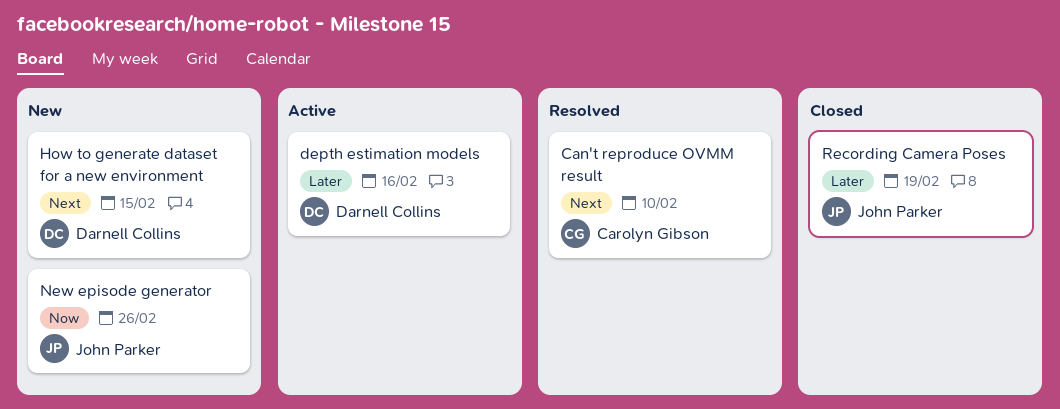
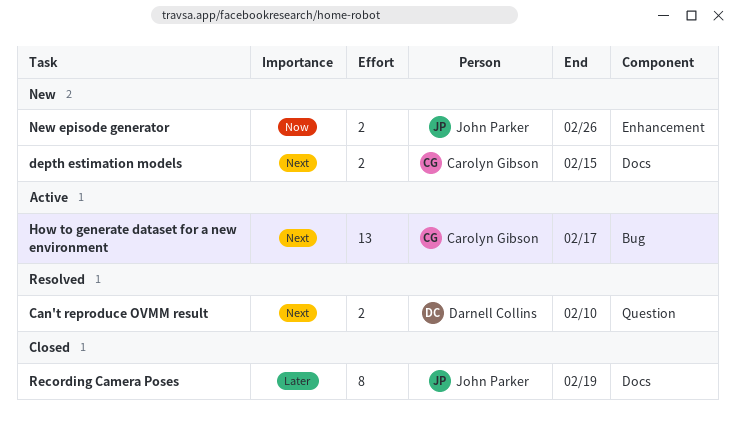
Can't reproduce OVMM result, owner: Carolyn Gibson -> Darnell Collins
depth estimation models, status: Active -> New
depth estimation models, owner: Darnell Collins -> Carolyn Gibson
depth estimation models, priority: Later -> Next
depth estimation models, due: Feb 16 -> Feb 15
How to generate dataset for a new environment, status: New -> Active
How to generate dataset for a new environment, owner: Darnell Collins -> Carolyn Gibson
How to generate dataset for a new environment, due: Feb 15 -> Feb 17

